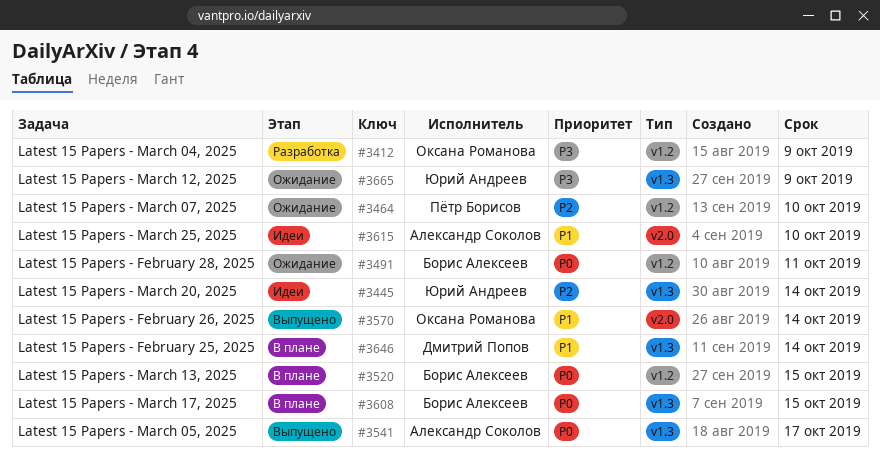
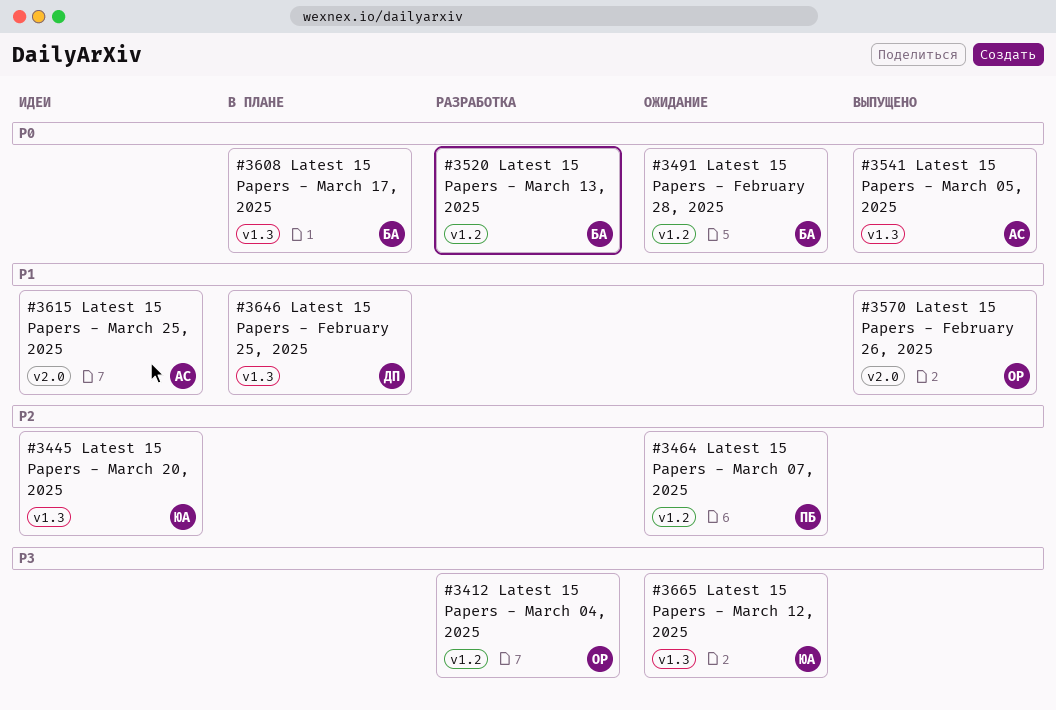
#3520, status: В плане -> Разработка

